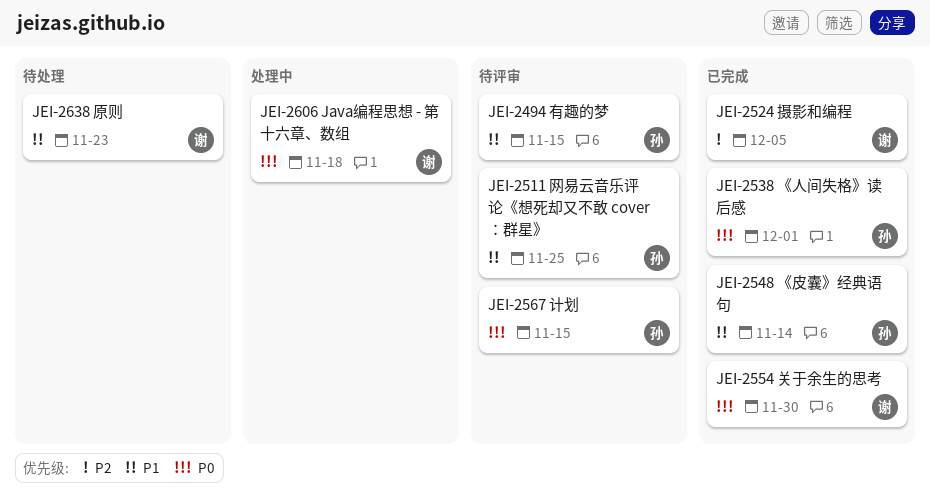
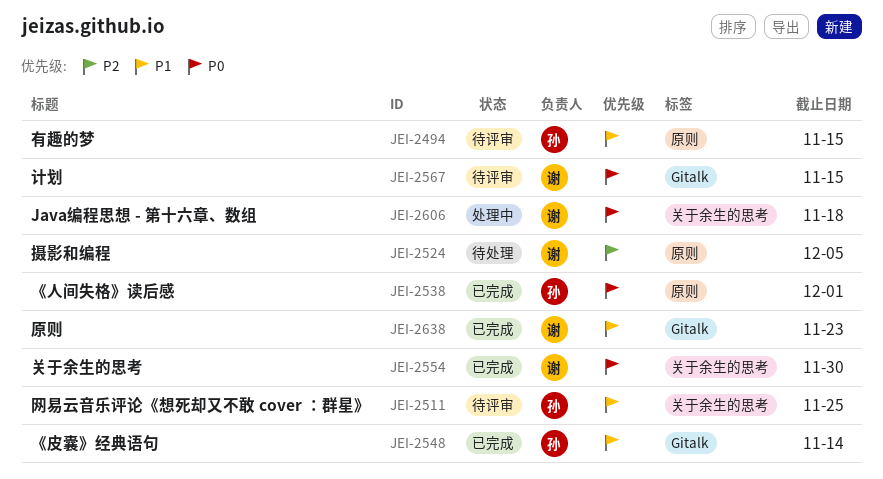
JEI-2524, status: 已完成 -> 待处理
JEI-2567, owner: 孙 -> 谢
JEI-2638, status: 待处理 -> 已完成

